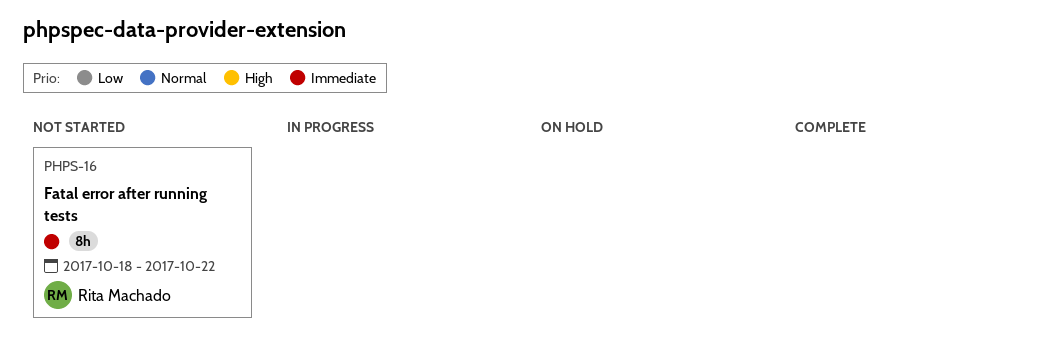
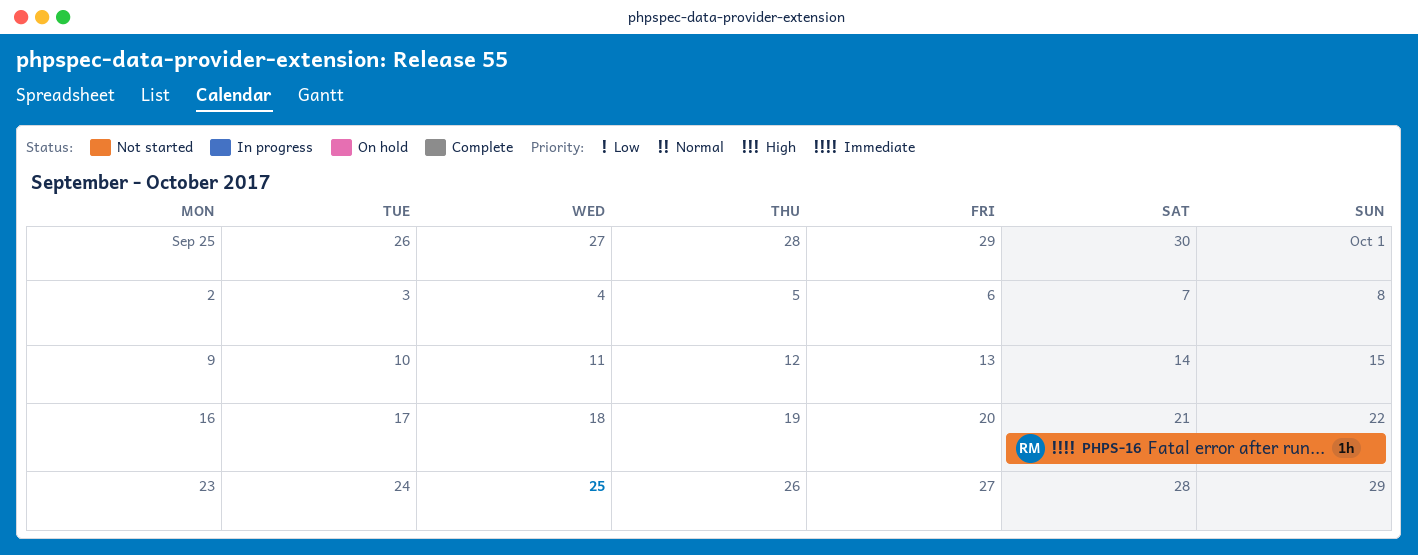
PHPS-16, estimate: 8h -> 1h
PHPS-16, start: Oct 18 -> Oct 21

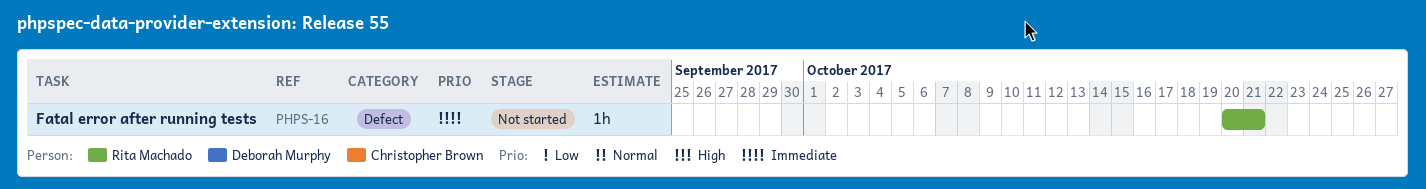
PHPS-16, start: Oct 21 -> Oct 20
PHPS-16, due: Oct 22 -> Oct 21

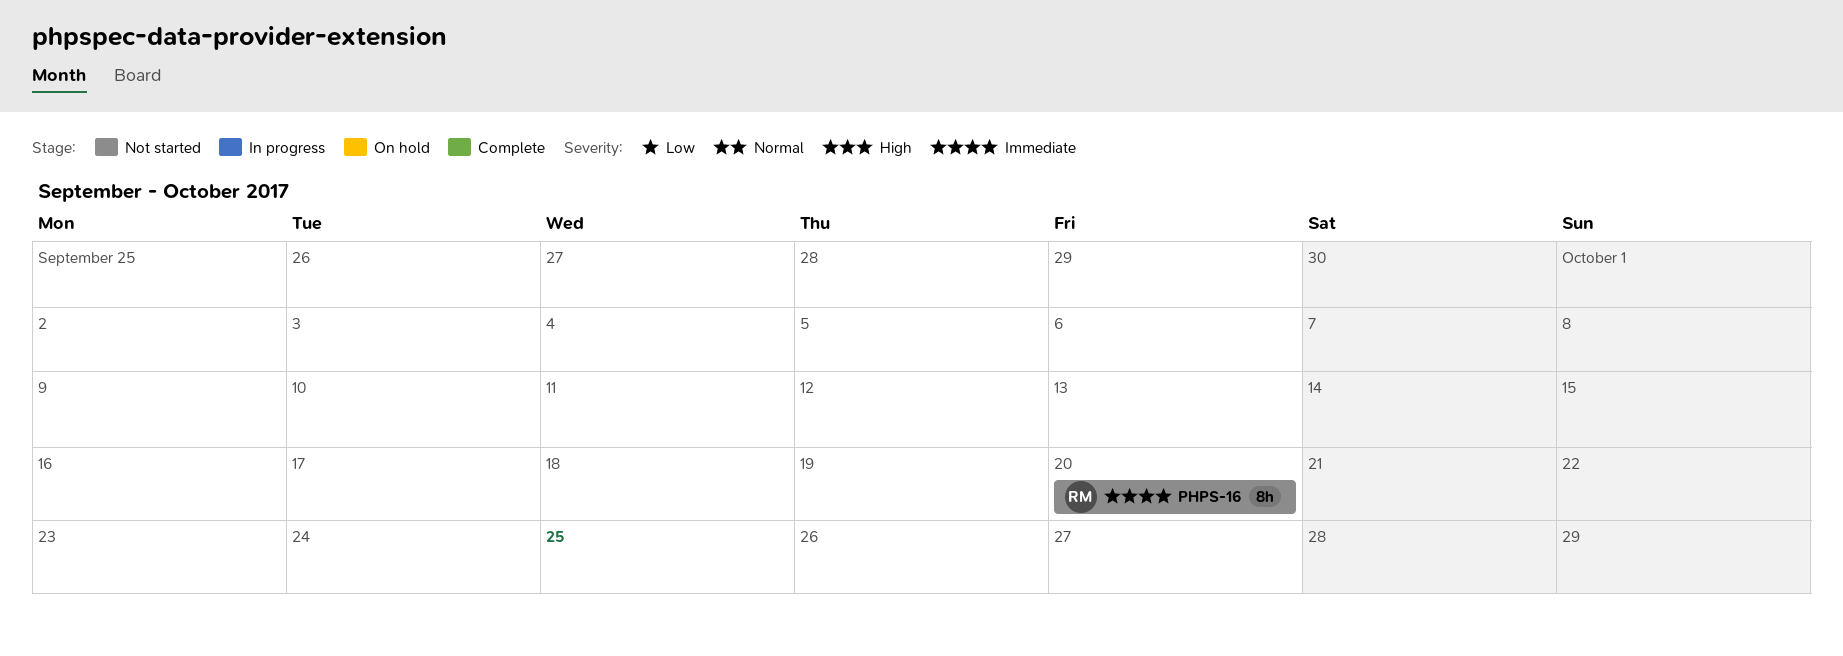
PHPS-16, estimate: 1h -> 8h
PHPS-16, due: Oct 21 -> Oct 20

